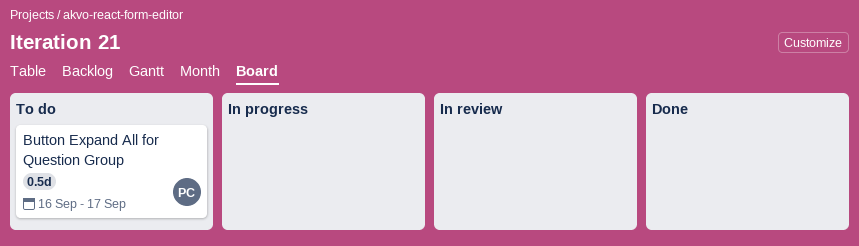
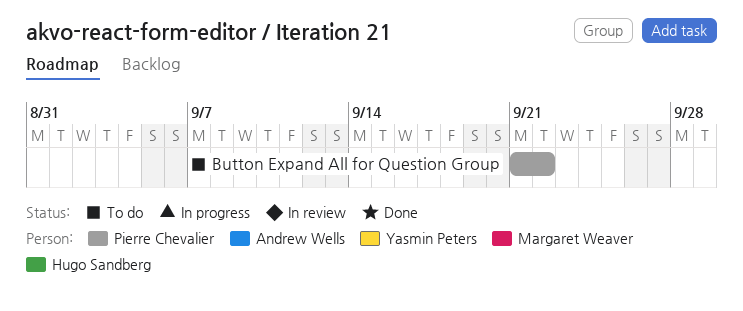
Button Expand All for Question Group, start: Sep 16 -> Sep 21
Button Expand All for Question Group, due: Sep 17 -> Sep 22

